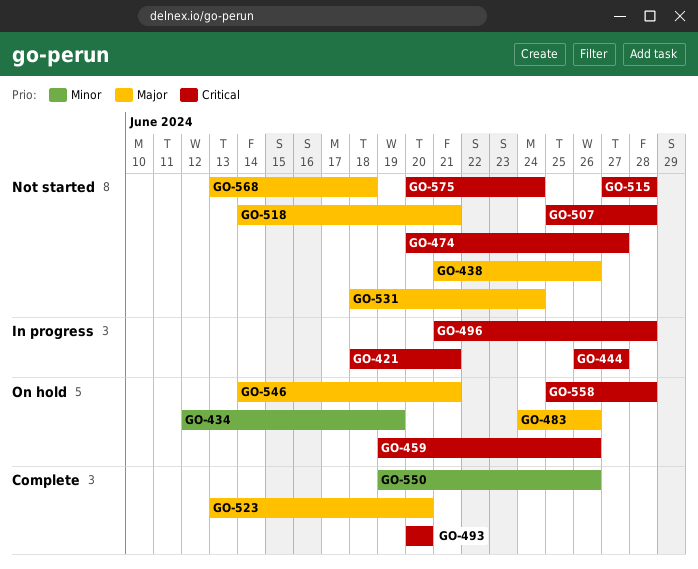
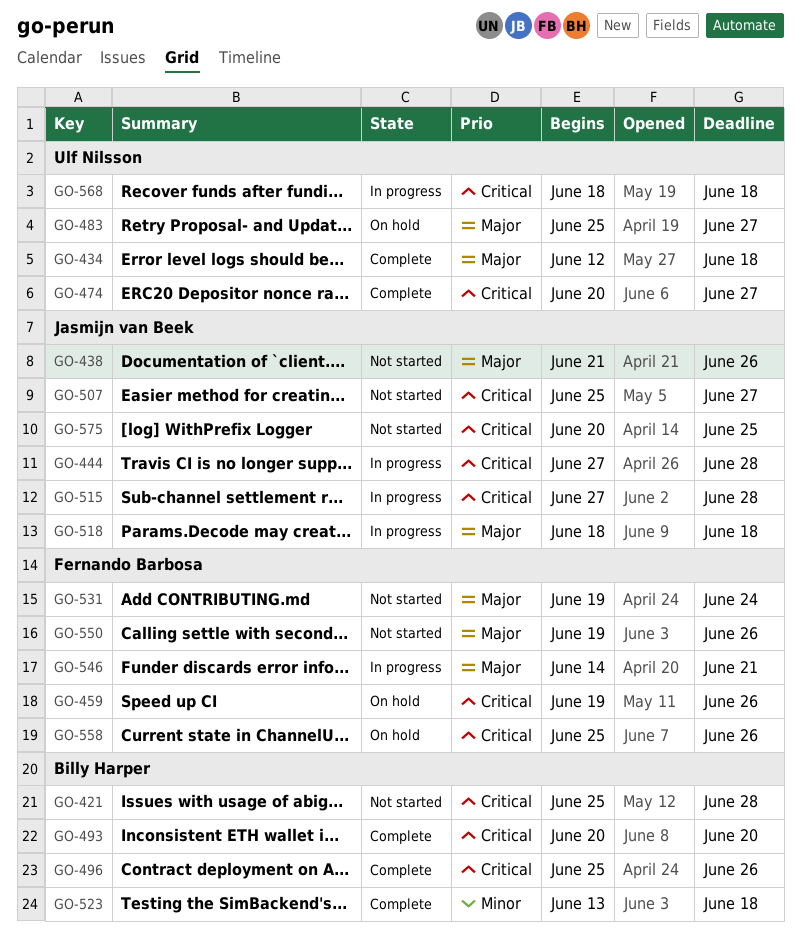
GO-421, status: In progress -> Not started
GO-421, start: Jun 18 -> Jun 25
GO-421, due: Jun 21 -> Jun 28
GO-434, status: On hold -> Complete
GO-434, priority: Minor -> Major
GO-434, due: Jun 19 -> Jun 18
GO-444, start: Jun 26 -> Jun 27
GO-444, due: Jun 27 -> Jun 28
GO-474, status: Not started -> Complete
GO-483, start: Jun 24 -> Jun 25
GO-483, due: Jun 26 -> Jun 27
GO-496, status: In progress -> Complete
GO-496, start: Jun 21 -> Jun 25
GO-496, due: Jun 28 -> Jun 26
GO-507, due: Jun 28 -> Jun 27
GO-515, status: Not started -> In progress
GO-518, status: Not started -> In progress
GO-518, start: Jun 14 -> Jun 18
GO-518, due: Jun 21 -> Jun 18
GO-523, priority: Major -> Minor
GO-523, due: Jun 20 -> Jun 18
GO-531, start: Jun 18 -> Jun 19
GO-546, status: On hold -> In progress
GO-550, status: Complete -> Not started
GO-550, priority: Minor -> Major
GO-558, due: Jun 28 -> Jun 26
GO-568, status: Not started -> In progress
GO-568, priority: Major -> Critical
GO-568, start: Jun 13 -> Jun 18
GO-575, due: Jun 24 -> Jun 25

